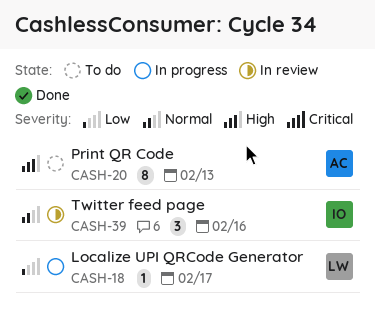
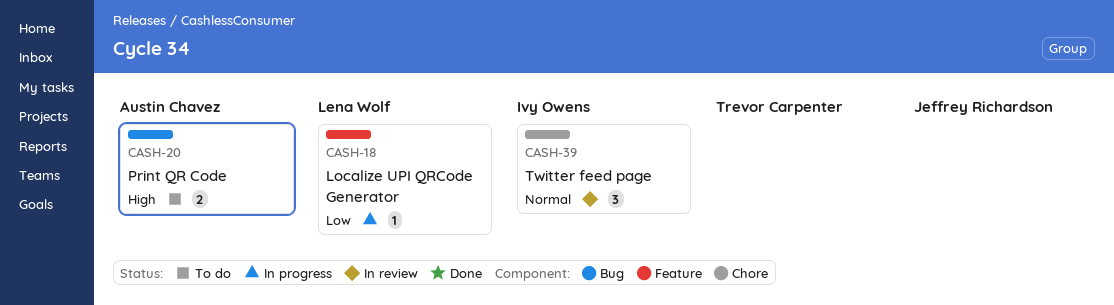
CASH-20, estimate: 8 -> 2

